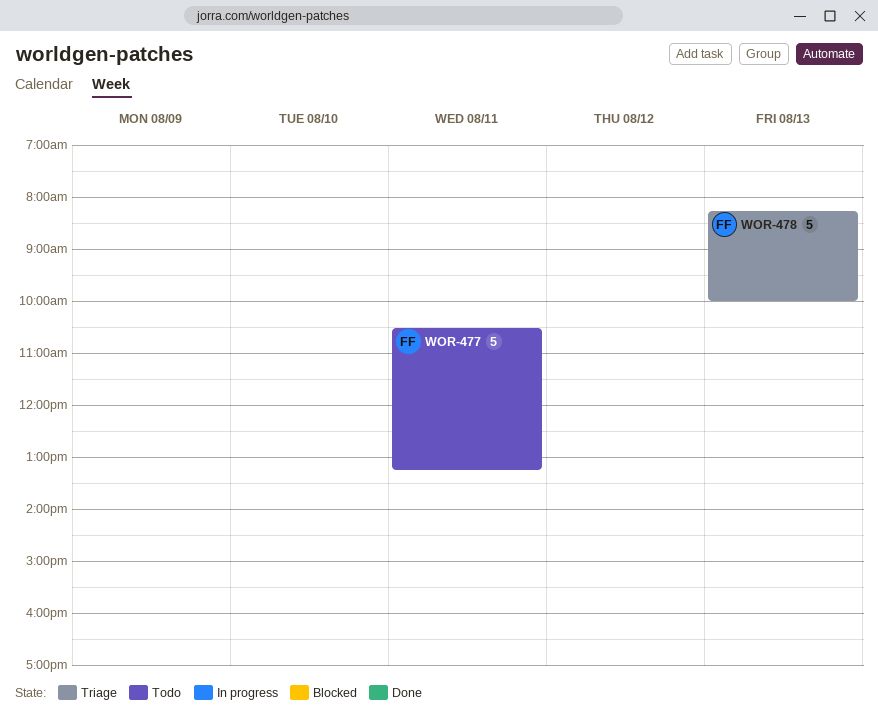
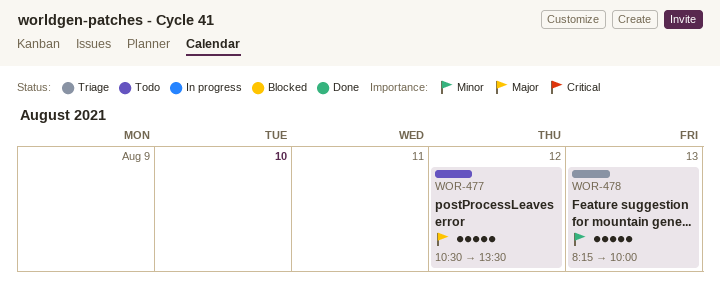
WOR-477, day: Aug 11 -> Aug 12
WOR-477, ends: 13:15 -> 13:30

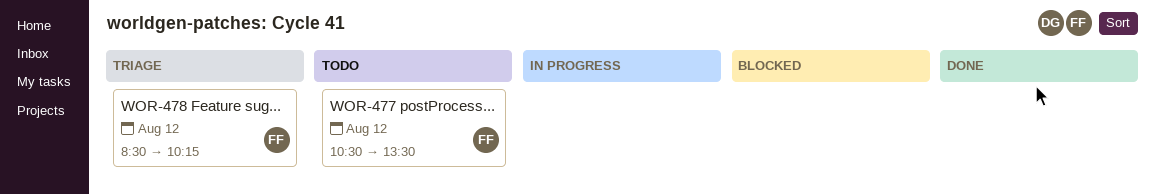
WOR-478, day: Aug 13 -> Aug 12
WOR-478, begins: 08:15 -> 08:30
WOR-478, ends: 10:00 -> 10:15

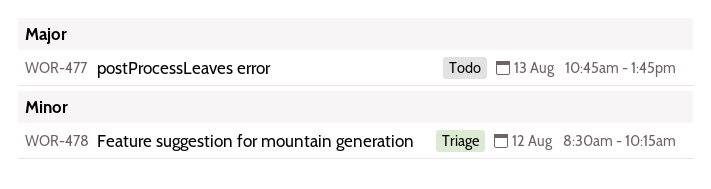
WOR-477, day: Aug 12 -> Aug 13
WOR-477, begins: 10:30 -> 10:45
WOR-477, ends: 13:30 -> 13:45

